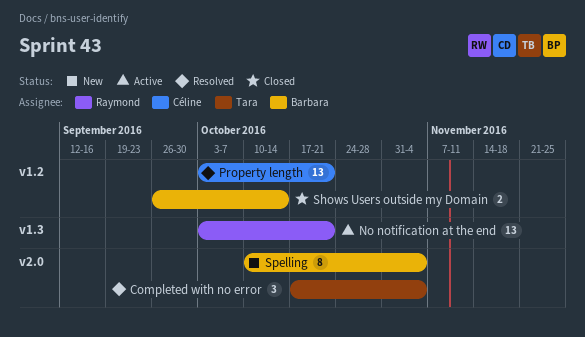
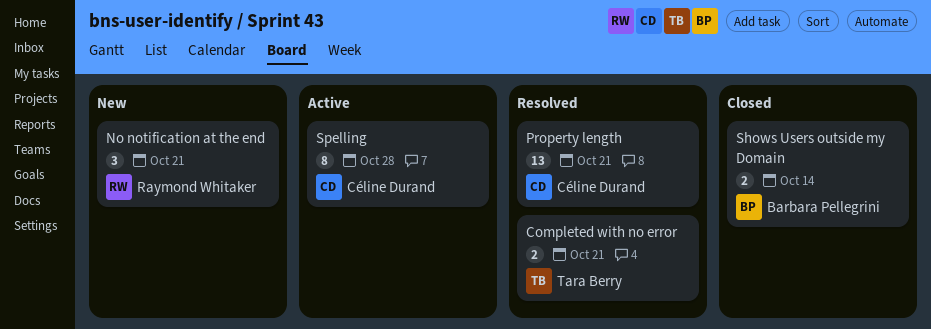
Completed with no error, estimate: 3 -> 2
Completed with no error, due: Nov 4 -> Oct 21
No notification at the end, status: Active -> New
No notification at the end, estimate: 13 -> 3
Spelling, status: New -> Active
Spelling, owner: Barbara Pellegrini -> Céline Durand
Spelling, due: Nov 4 -> Oct 28

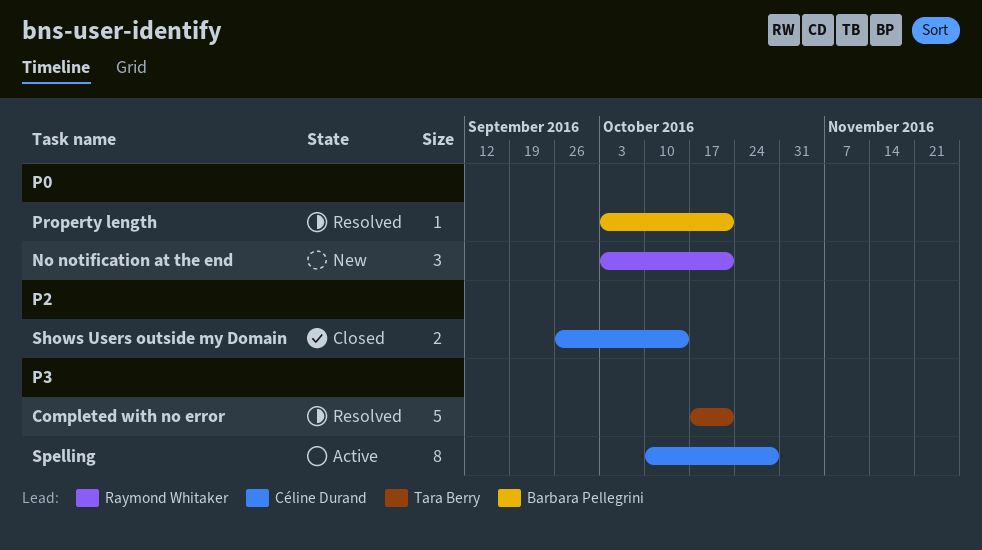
Completed with no error, estimate: 2 -> 5
Property length, owner: Céline Durand -> Barbara Pellegrini
Property length, estimate: 13 -> 1
Shows Users outside my Domain, owner: Barbara Pellegrini -> Céline Durand

